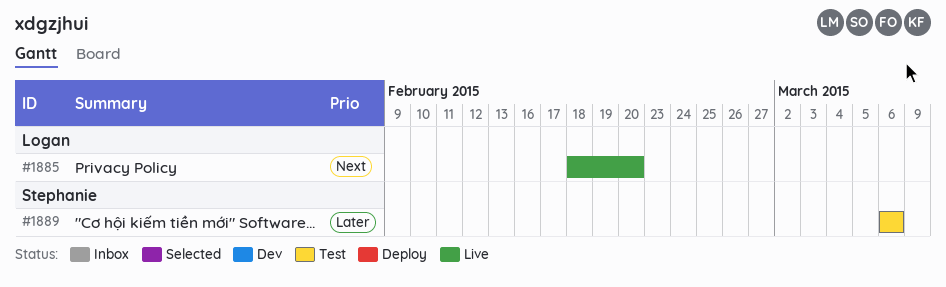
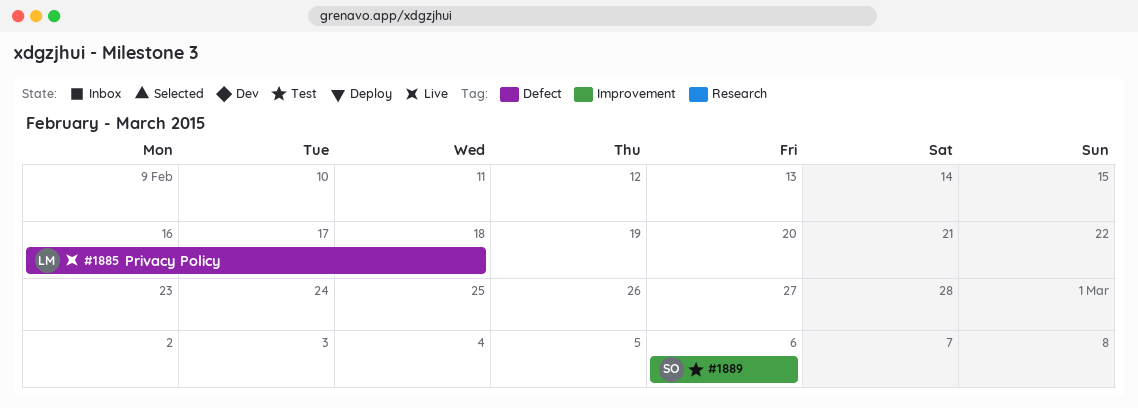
#1885, start: Feb 18 -> Feb 16
#1885, due: Feb 20 -> Feb 18

